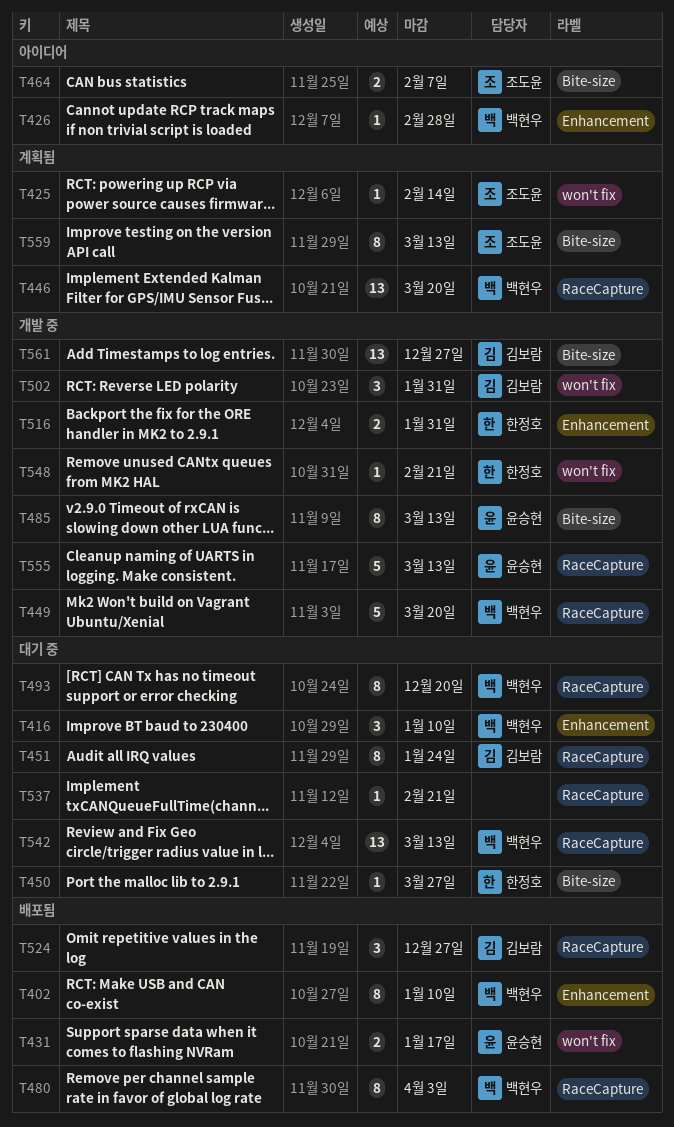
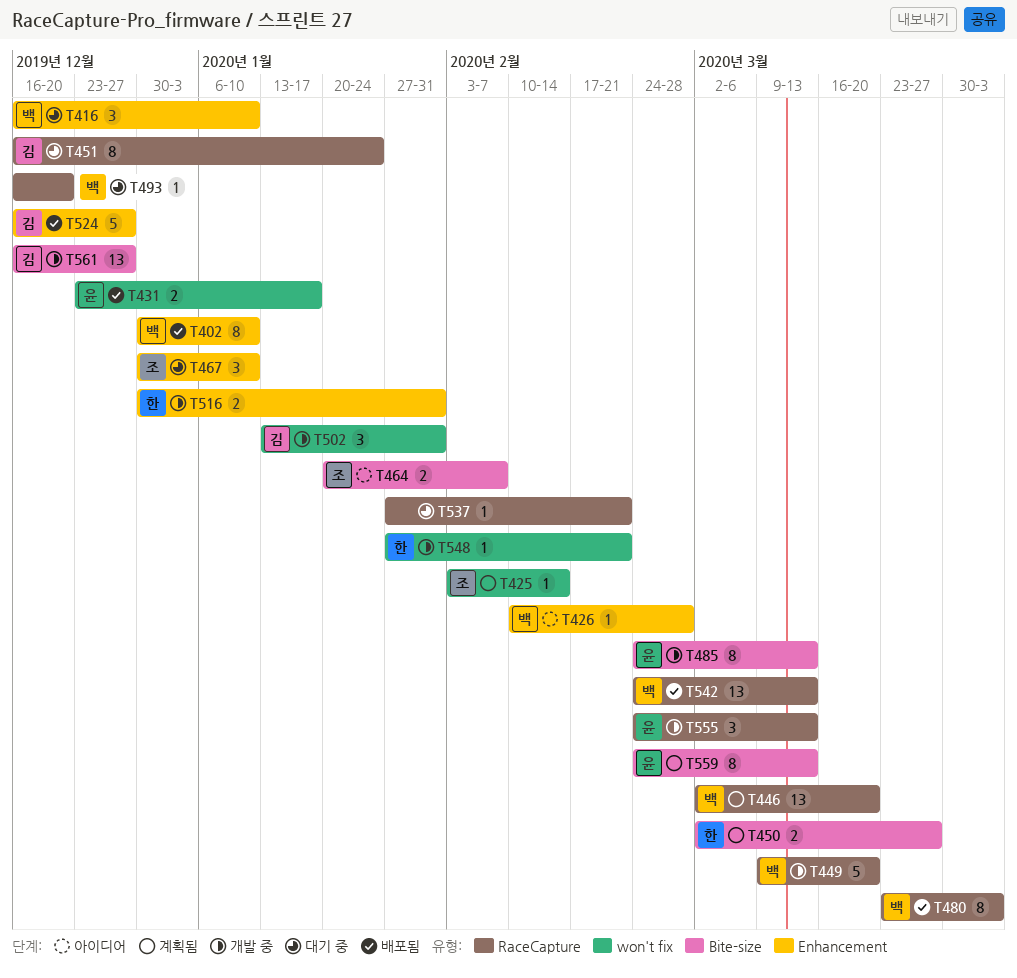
T450, status: 대기 중 -> 계획됨
T450, estimate: 1 -> 2
T467: none -> present
T493, estimate: 8 -> 1
T524, label: RaceCapture -> Enhancement
T524, estimate: 3 -> 5
T542, status: 대기 중 -> 배포됨
T555, estimate: 5 -> 3
T559, owner: 조도윤 -> 윤승현

